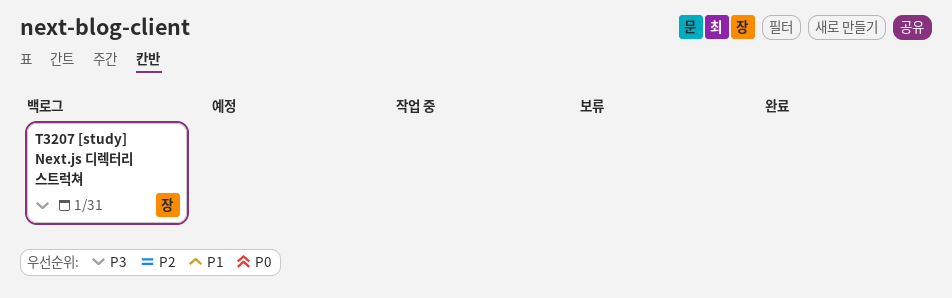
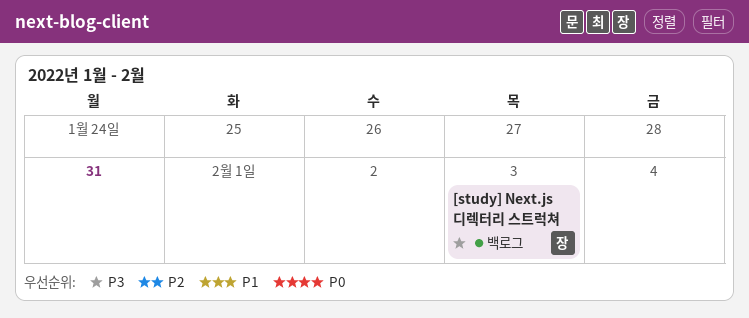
[study] Next.js 디렉터리 스트럭쳐, due: Jan 31 -> Feb 3

